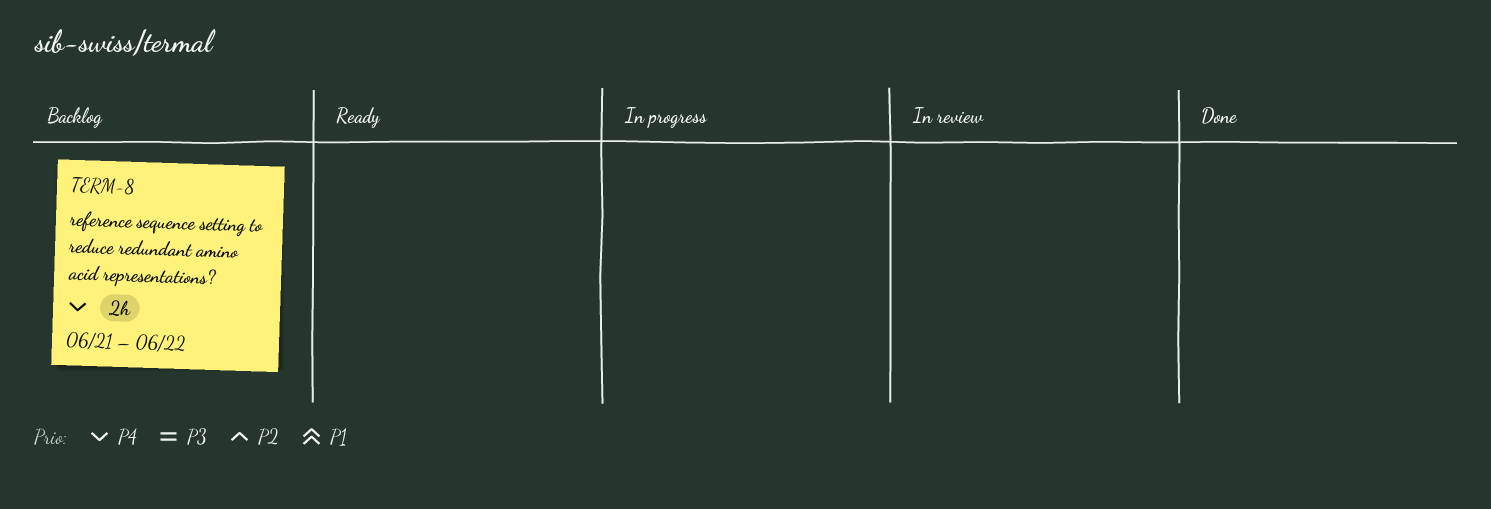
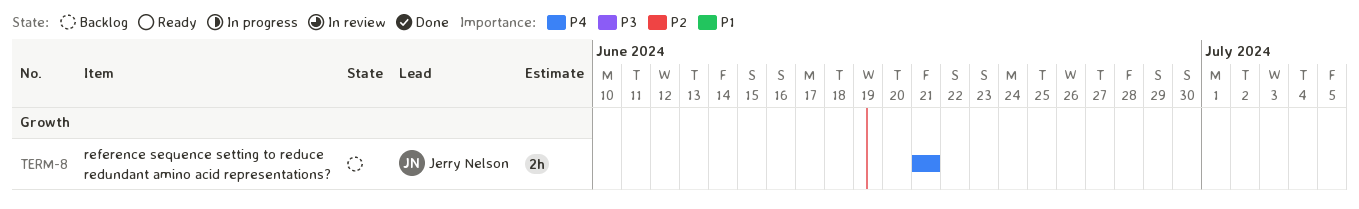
TERM-8, due: Jun 22 -> Jun 21

